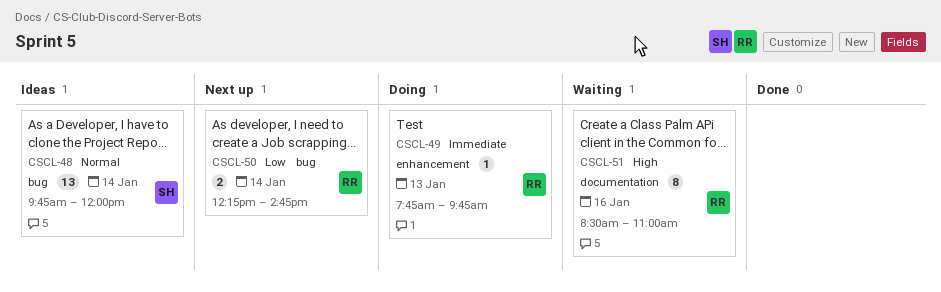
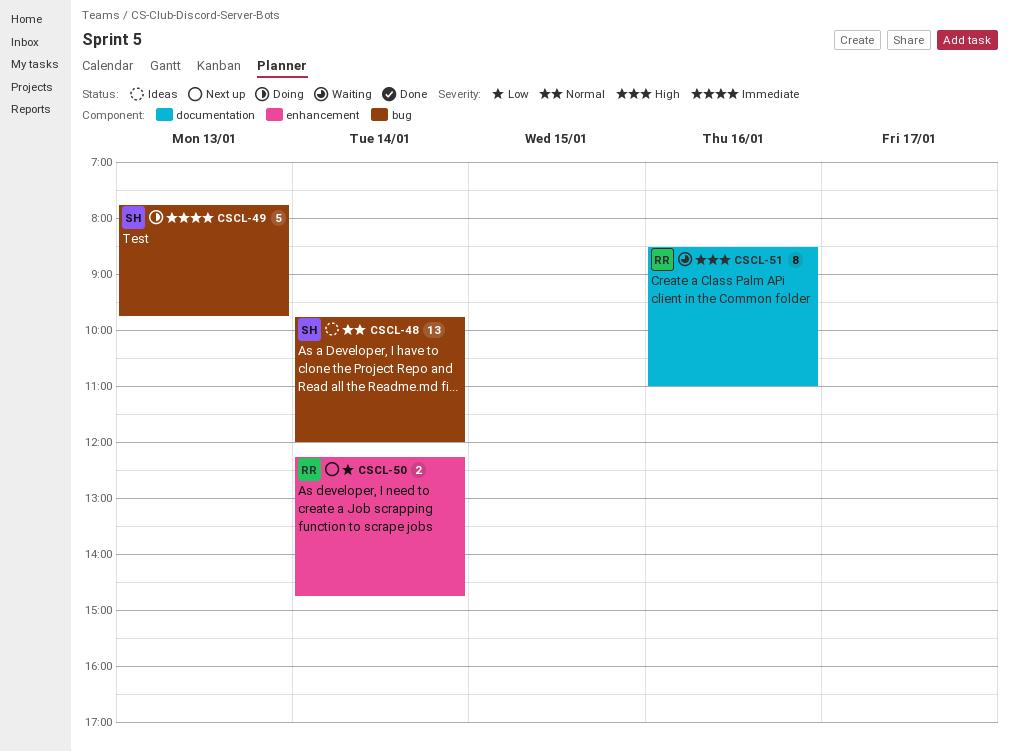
CSCL-49, owner: RR -> SH
CSCL-49, label: enhancement -> bug
CSCL-49, estimate: 1 -> 5
CSCL-50, label: bug -> enhancement

